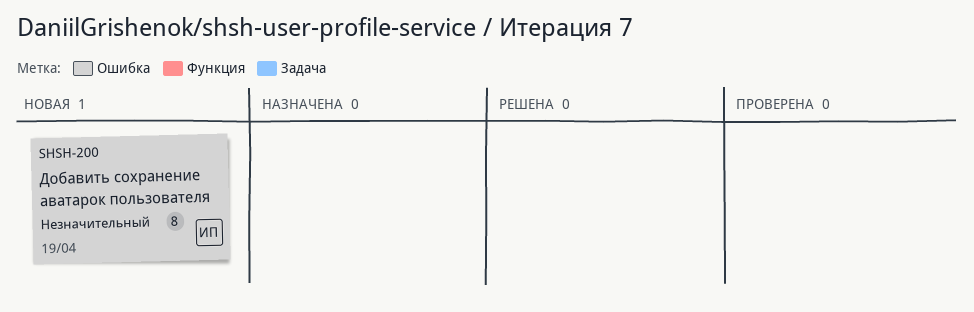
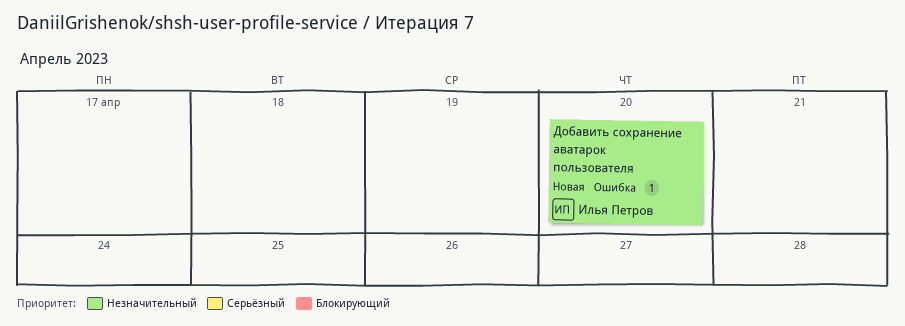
Добавить сохранение аватарок пользователя, estimate: 8 -> 1
Добавить сохранение аватарок пользователя, due: Apr 19 -> Apr 20

